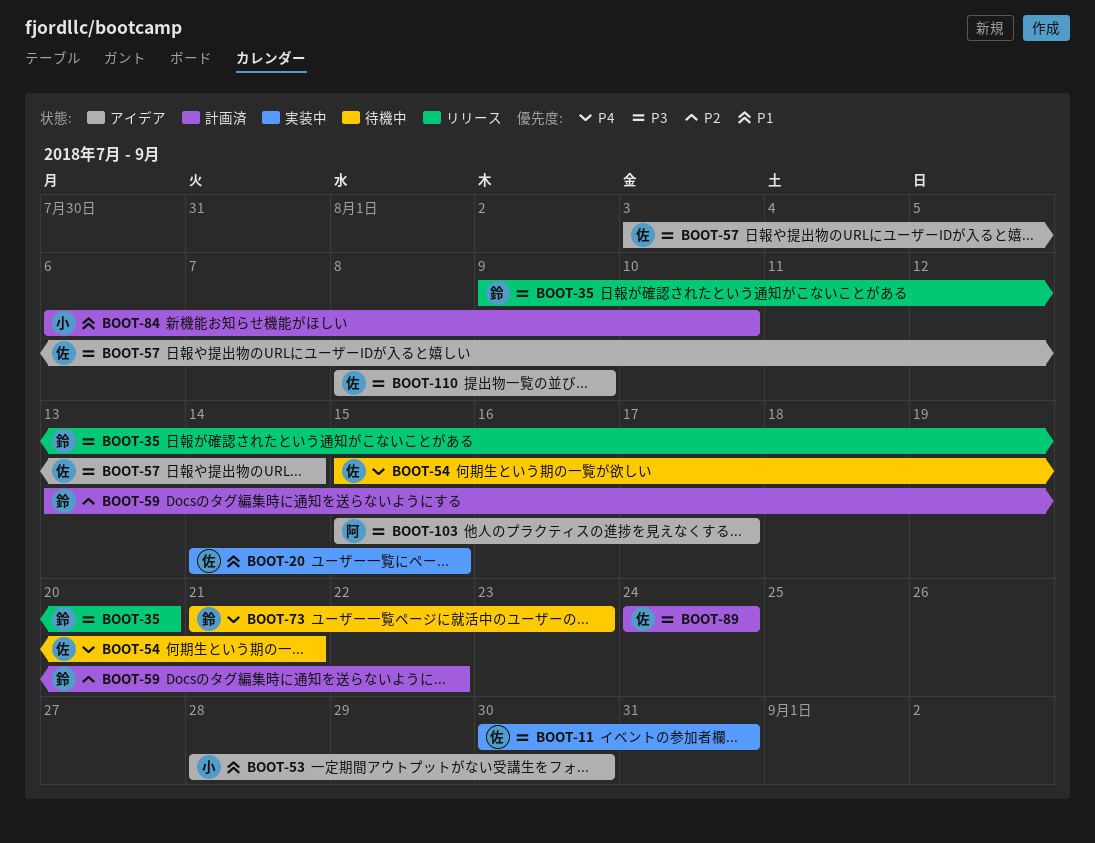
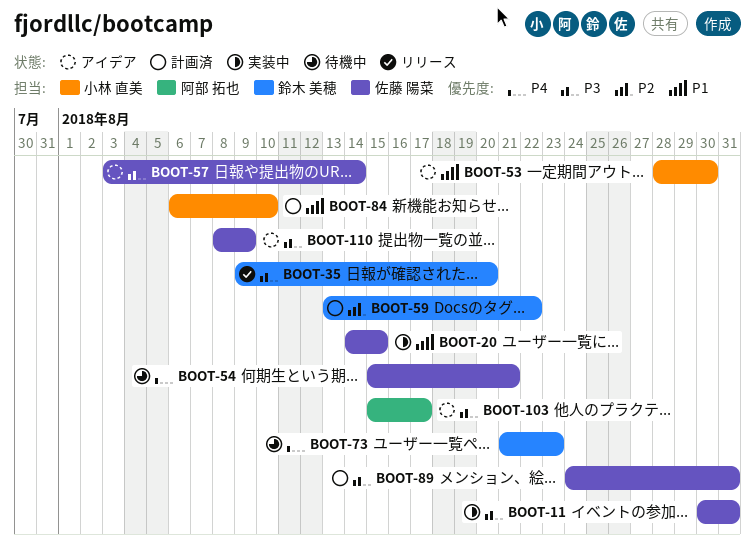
BOOT-89, due: Aug 24 -> Aug 31

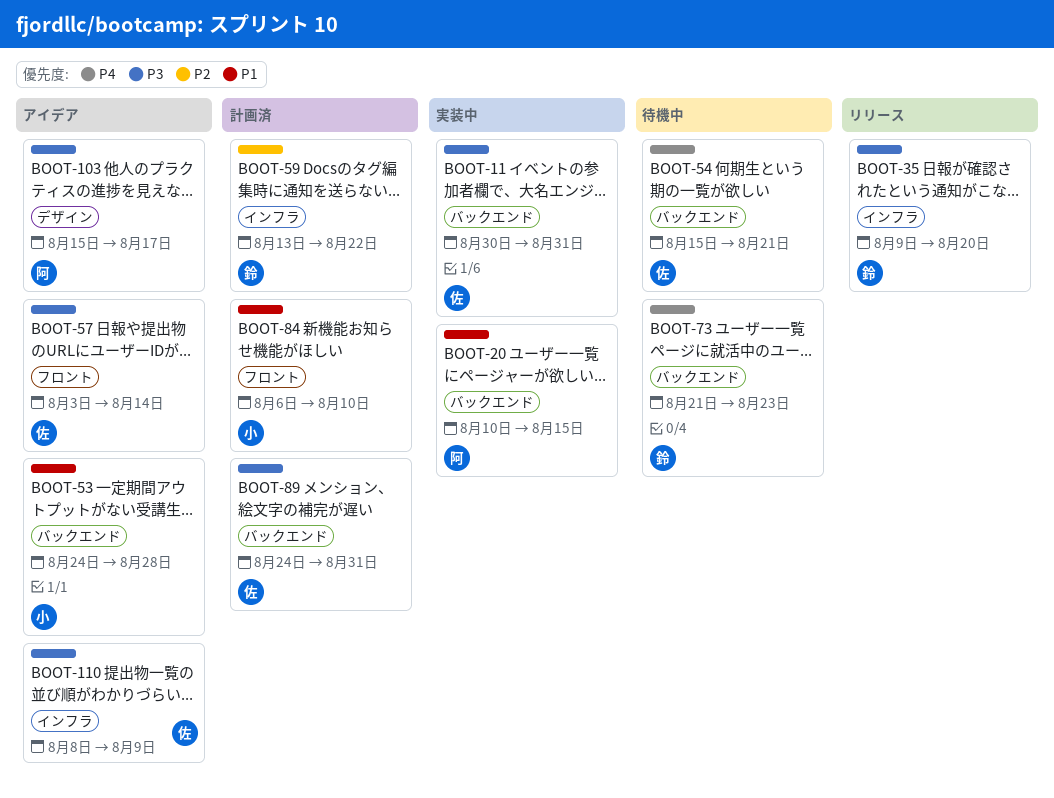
BOOT-20, owner: 佐藤 陽菜 -> 阿部 拓也
BOOT-20, start: Aug 14 -> Aug 10
BOOT-53, start: Aug 28 -> Aug 24
BOOT-53, due: Aug 30 -> Aug 28

